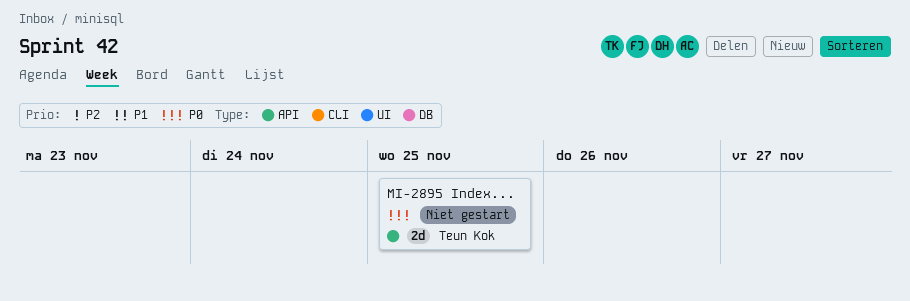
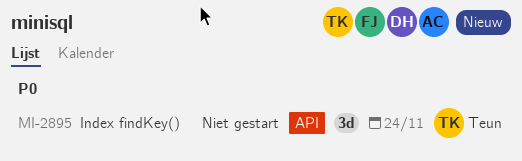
MI-2895, estimate: 2d -> 3d
MI-2895, due: Nov 25 -> Nov 24

